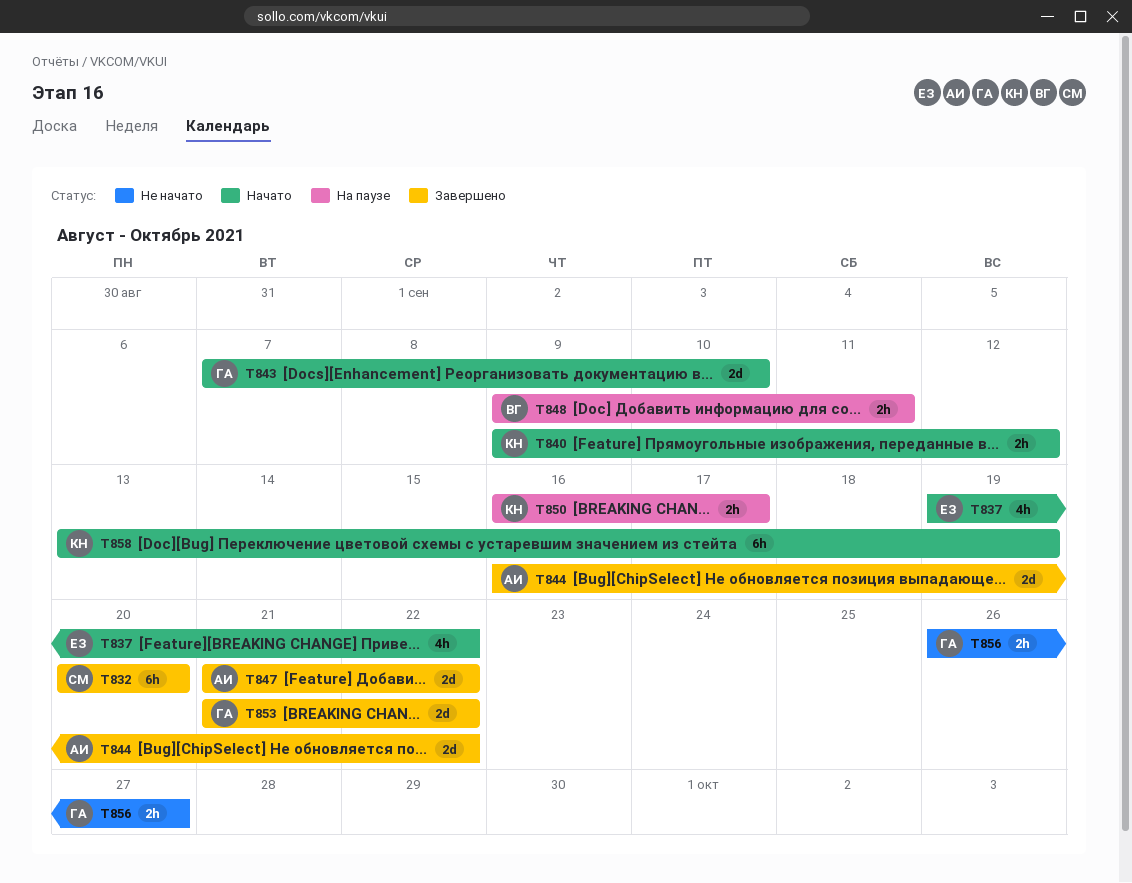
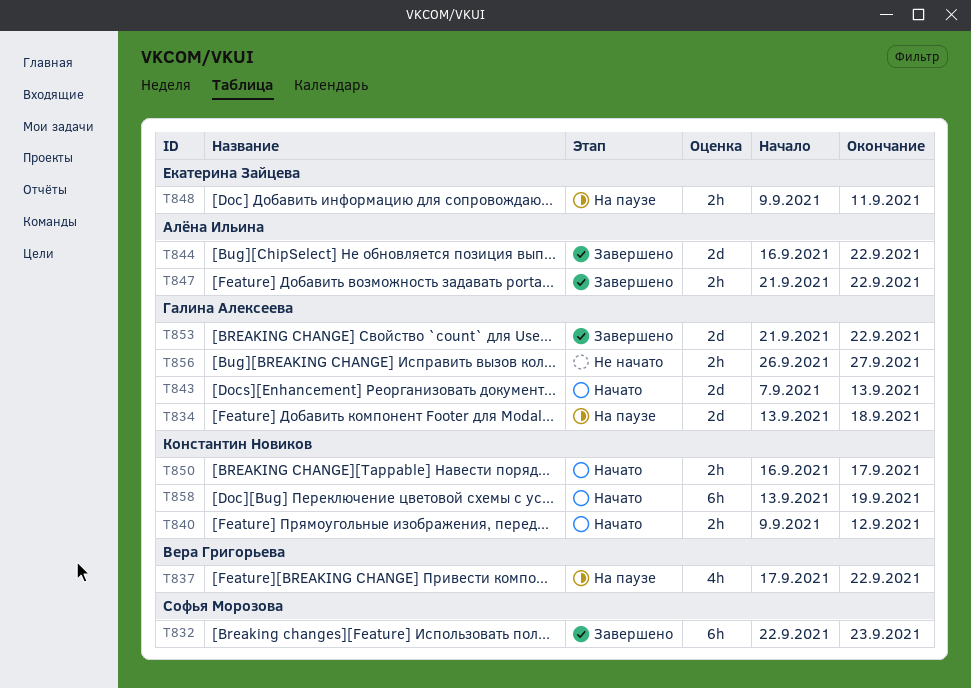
T832, start: Sep 20 -> Sep 22
T832, due: Sep 20 -> Sep 23
T834: none -> present
T837, status: Начато -> На паузе
T837, owner: Екатерина Зайцева -> Вера Григорьева
T837, start: Sep 19 -> Sep 17
T843, due: Sep 10 -> Sep 13
T847, estimate: 2d -> 2h
T848, owner: Вера Григорьева -> Екатерина Зайцева
T850, status: На паузе -> Начато

